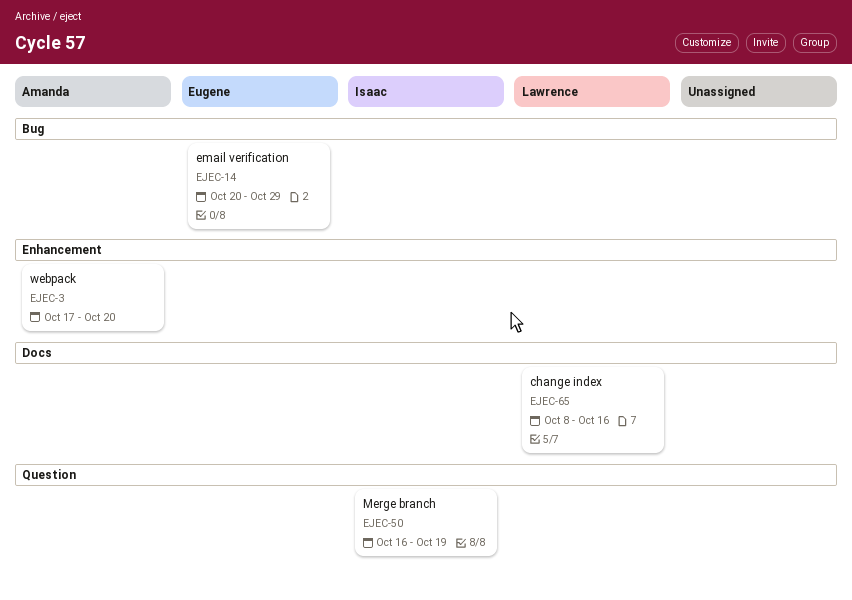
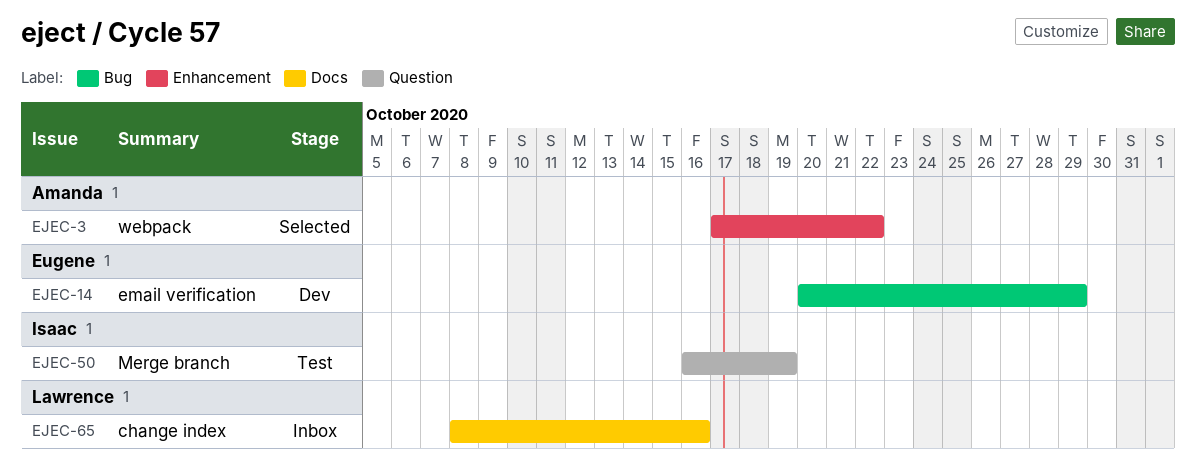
EJEC-3, due: Oct 20 -> Oct 22

